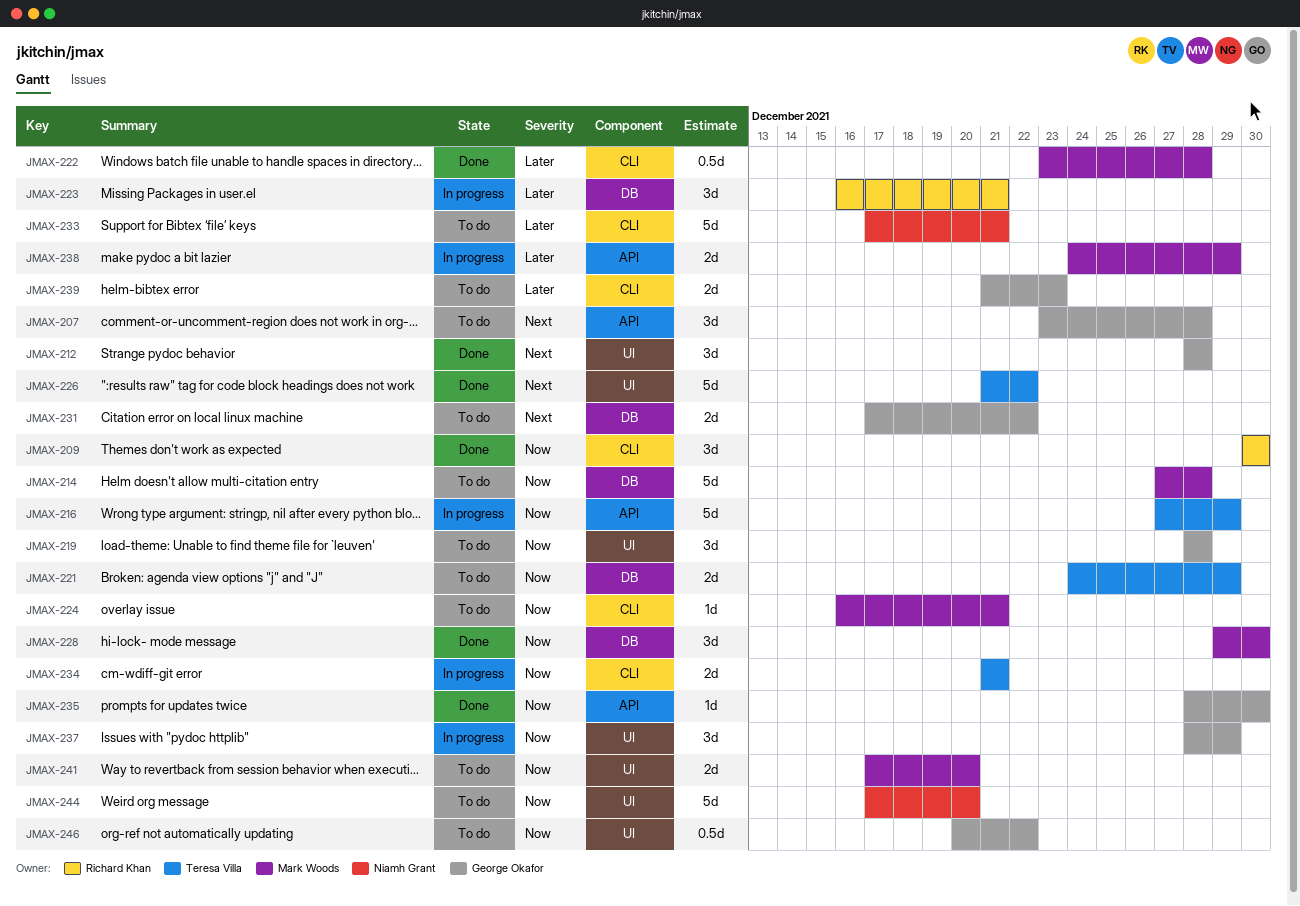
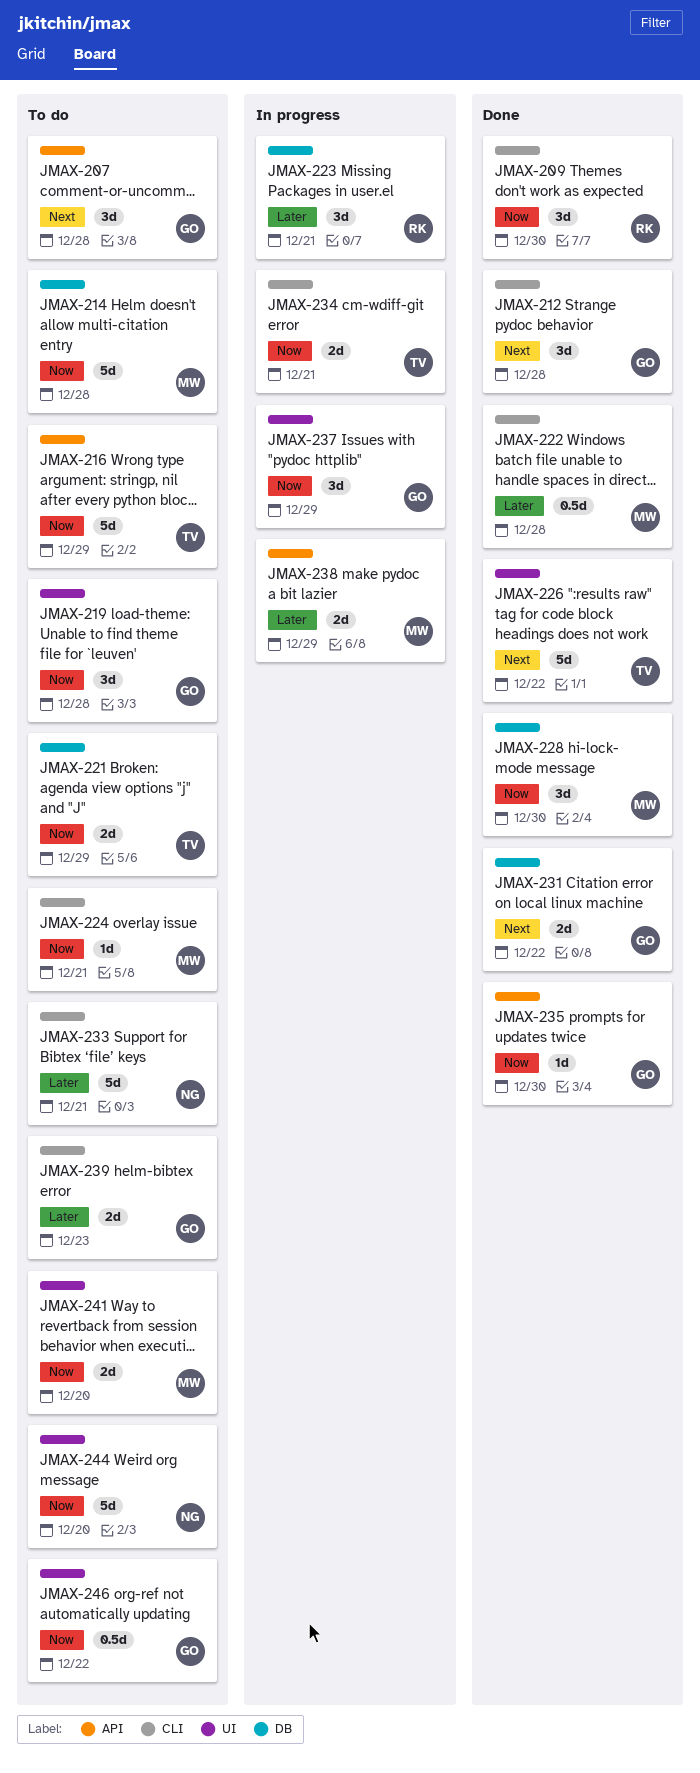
JMAX-212, label: UI -> CLI
JMAX-216, status: In progress -> To do
JMAX-231, status: To do -> Done

